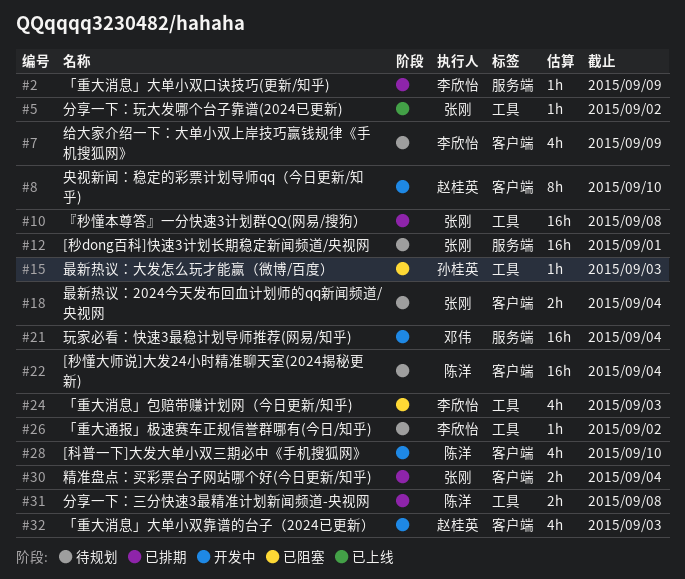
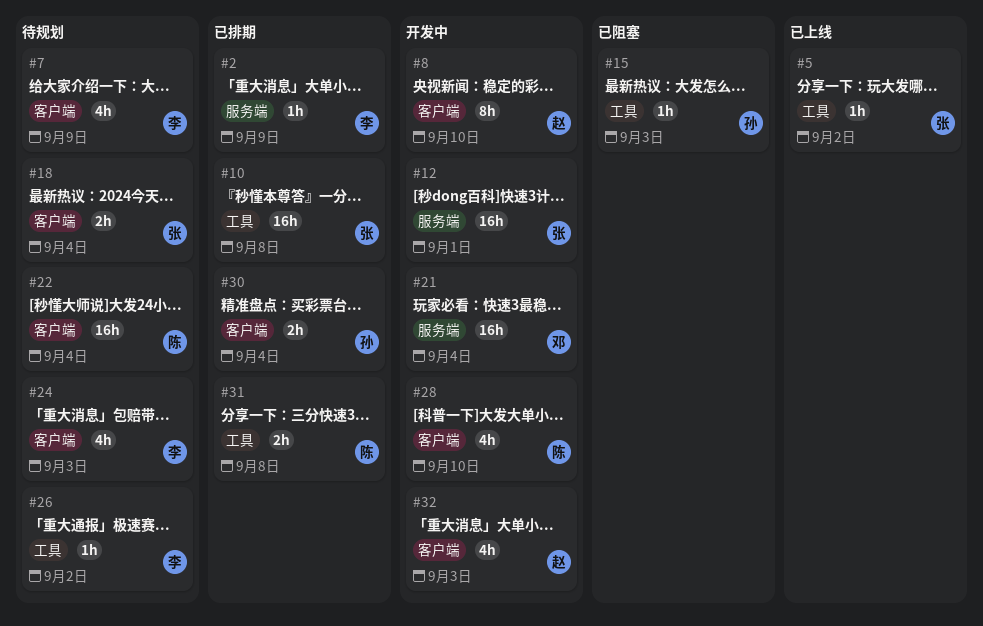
#12, status: 待规划 -> 开发中
#24, status: 已阻塞 -> 待规划
#24, label: 工具 -> 客户端
#30, owner: 张刚 -> 孙桂英

